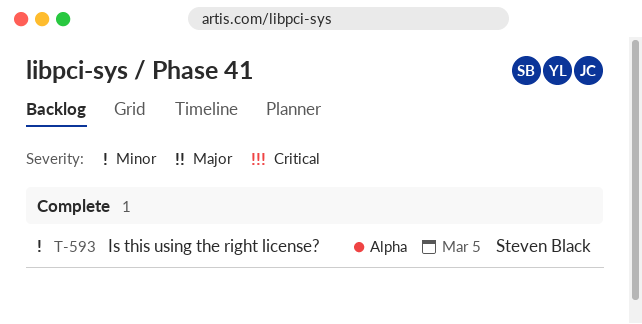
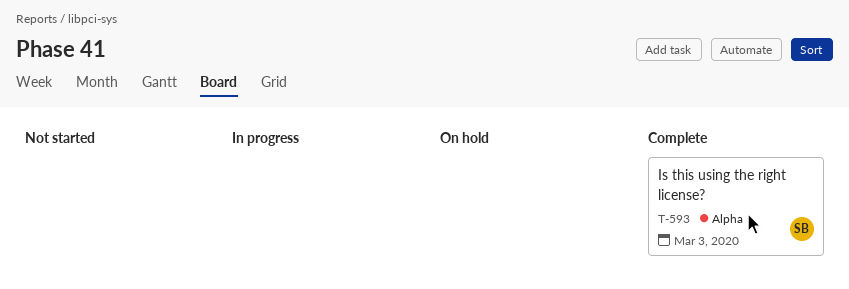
T-593, due: Mar 5 -> Mar 3

